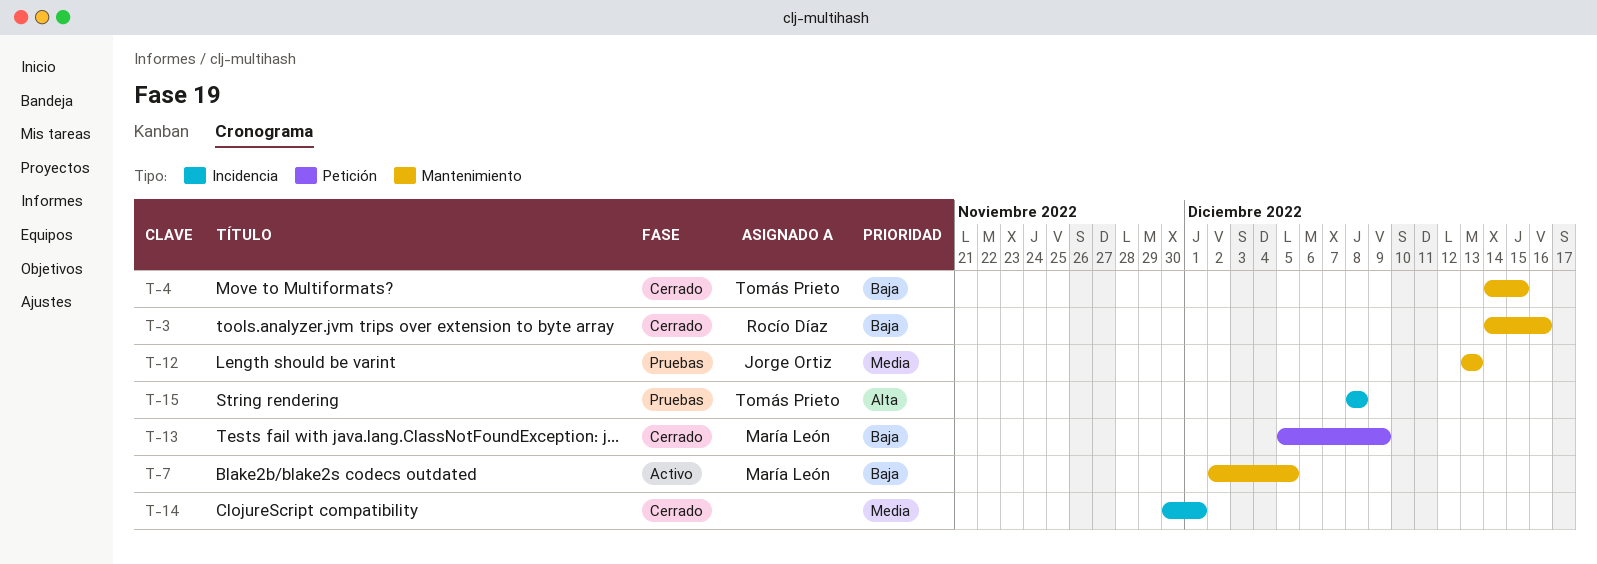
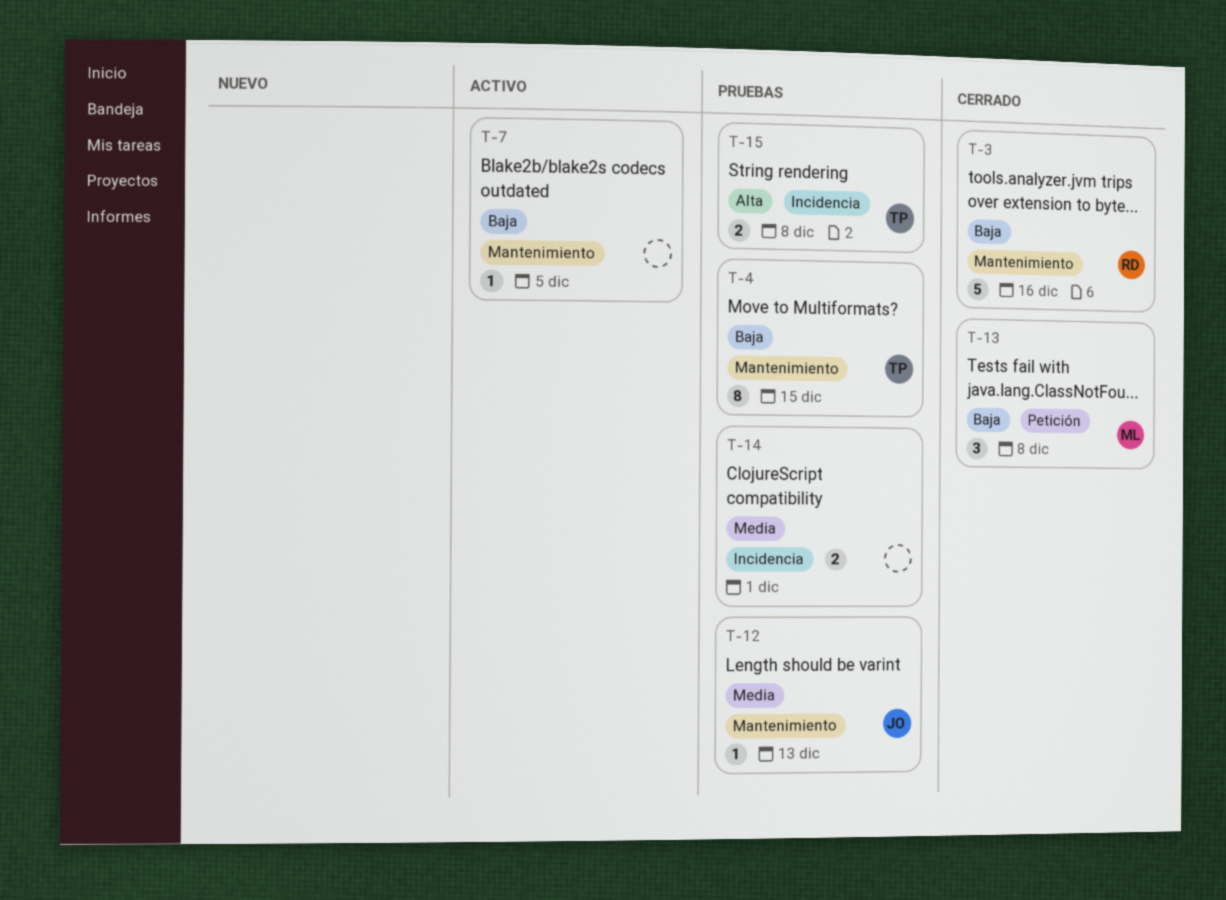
T-4, status: Cerrado -> Pruebas
T-7, owner: María León -> none
T-13, due: Dec 9 -> Dec 8
T-14, status: Cerrado -> Pruebas

